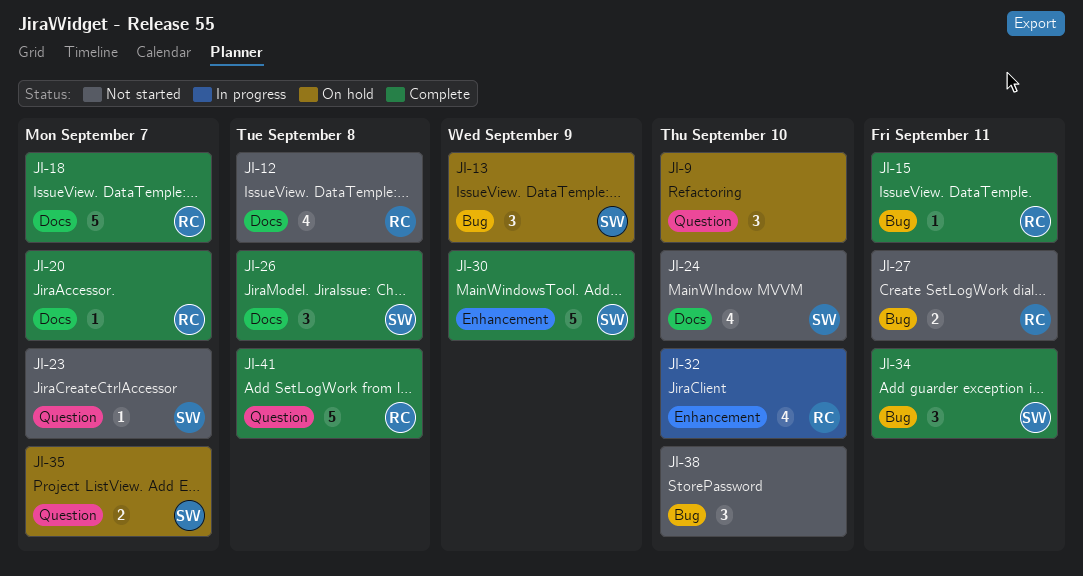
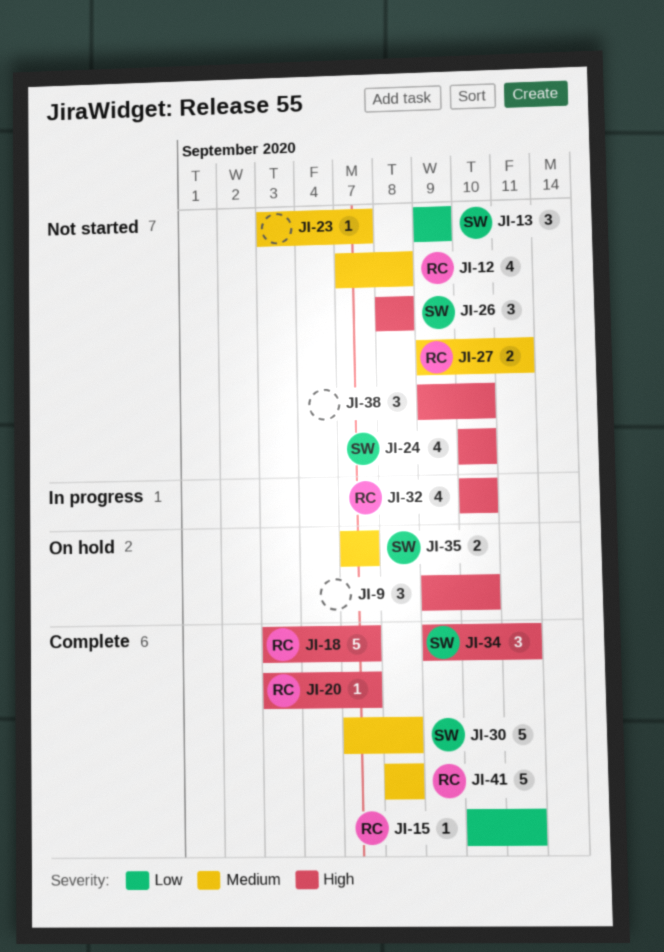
JI-13, status: On hold -> Not started
JI-23, owner: SW -> none
JI-26, status: Complete -> Not started
JI-30, due: Sep 9 -> Sep 8

